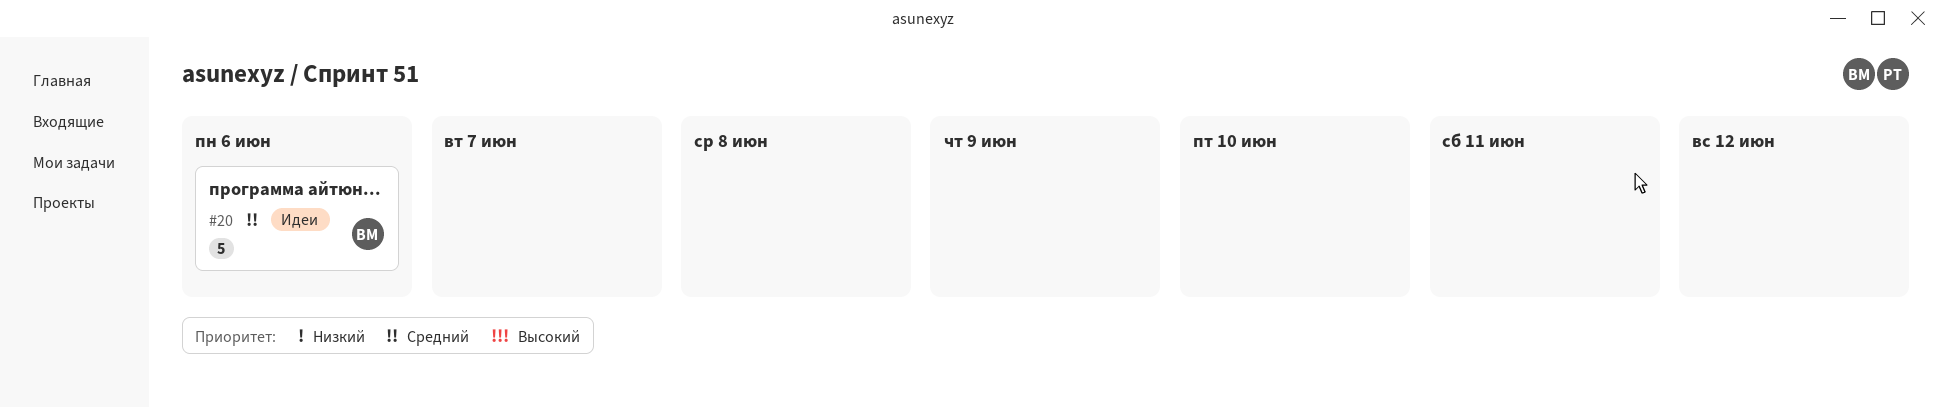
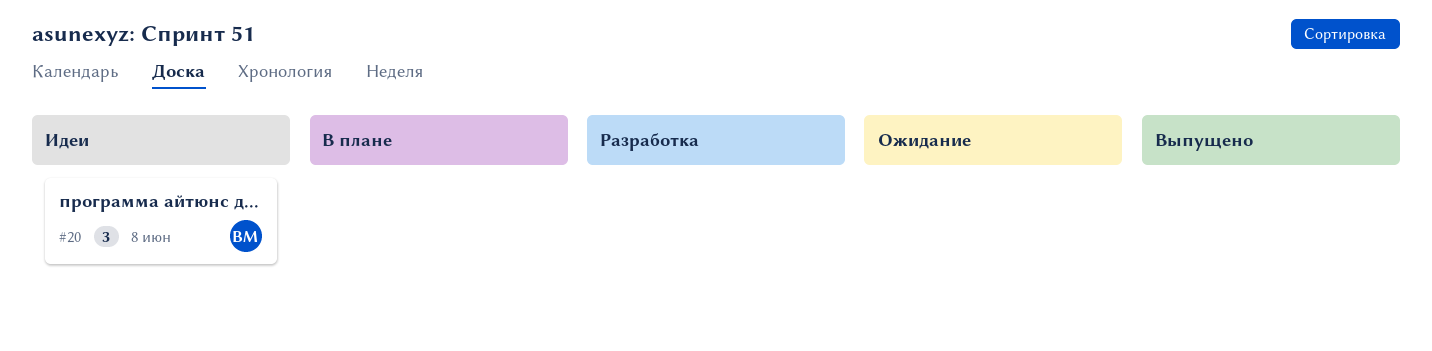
#20, estimate: 5 -> 3
#20, due: Jun 6 -> Jun 8

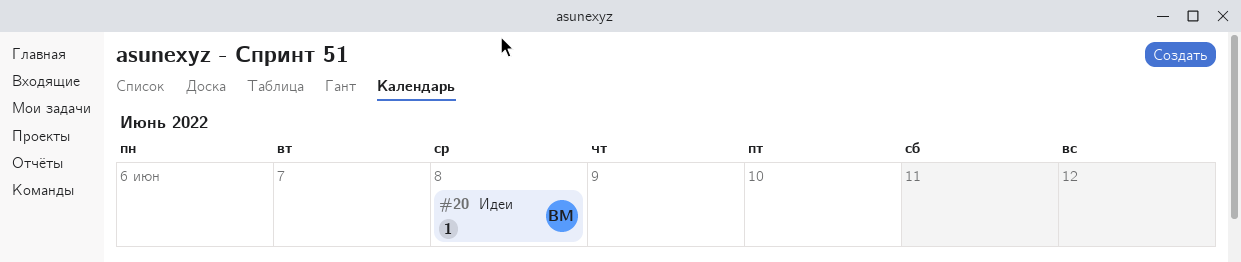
#20, estimate: 3 -> 1

